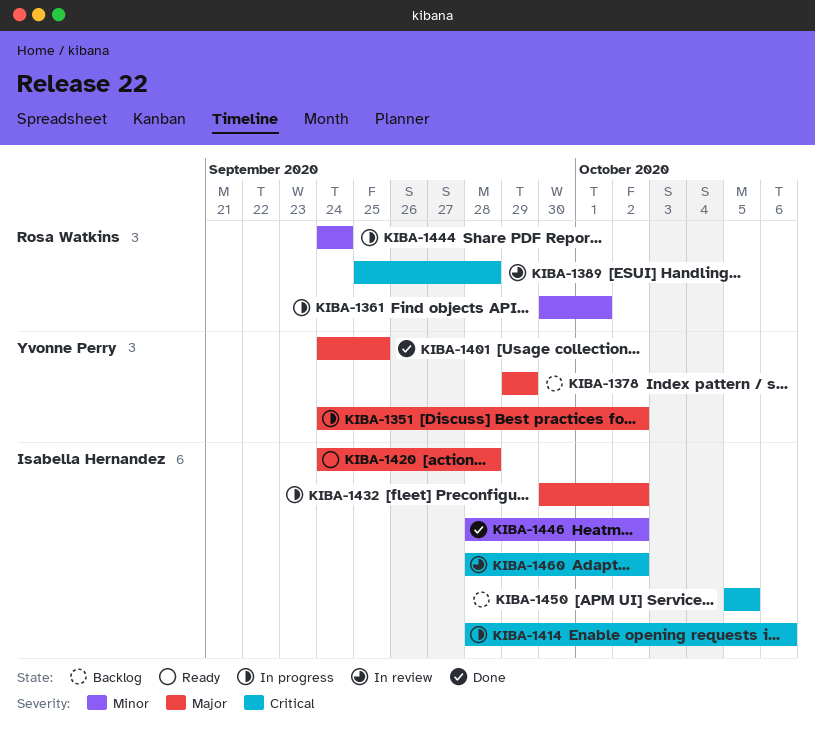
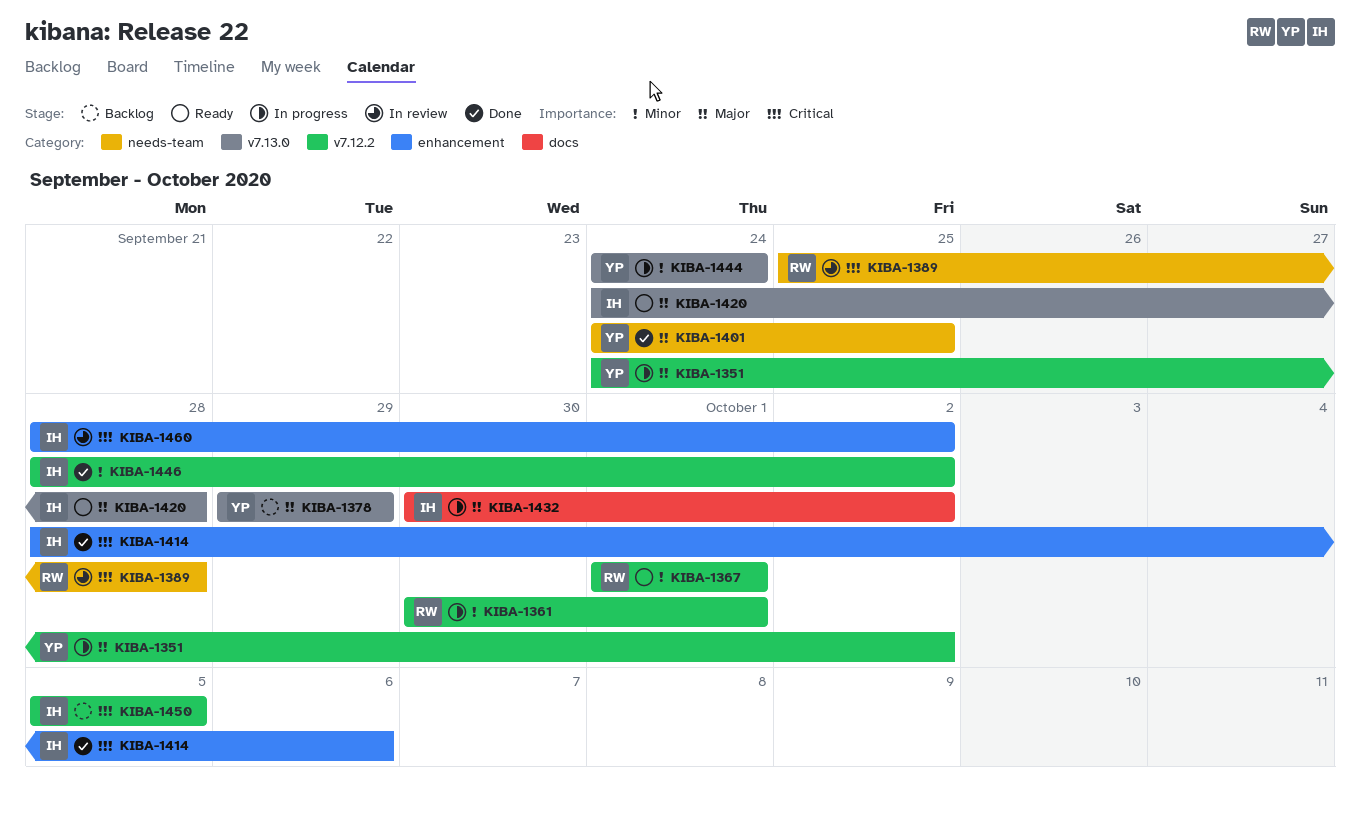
KIBA-1367: none -> present
KIBA-1414, status: In progress -> Done
KIBA-1444, owner: Rosa Watkins -> Yvonne Perry

